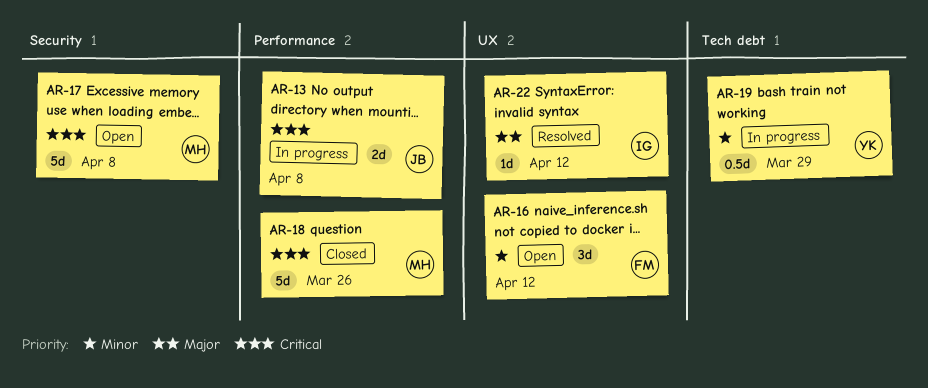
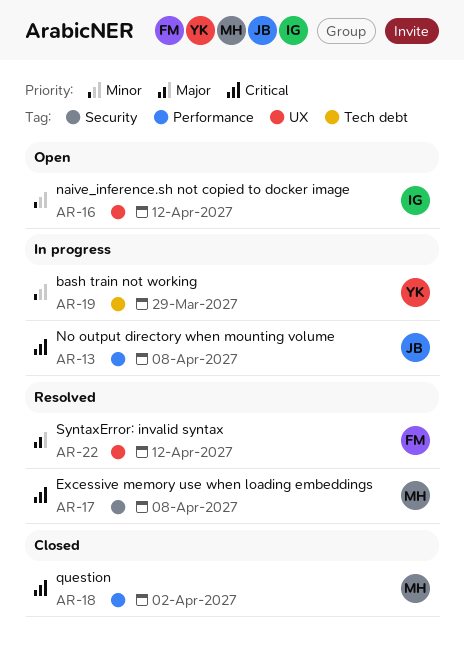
AR-16, owner: FM -> IG
AR-17, status: Open -> Resolved
AR-18, due: Mar 26 -> Apr 2
AR-22, owner: IG -> FM

